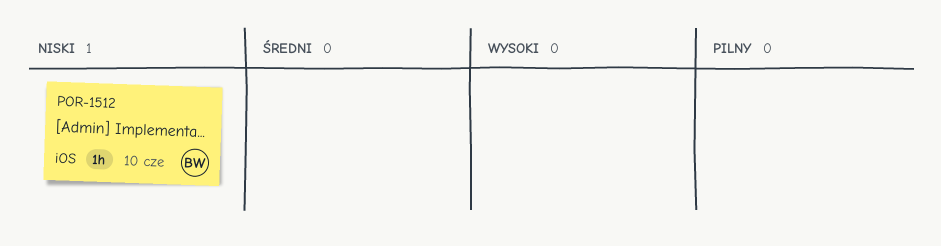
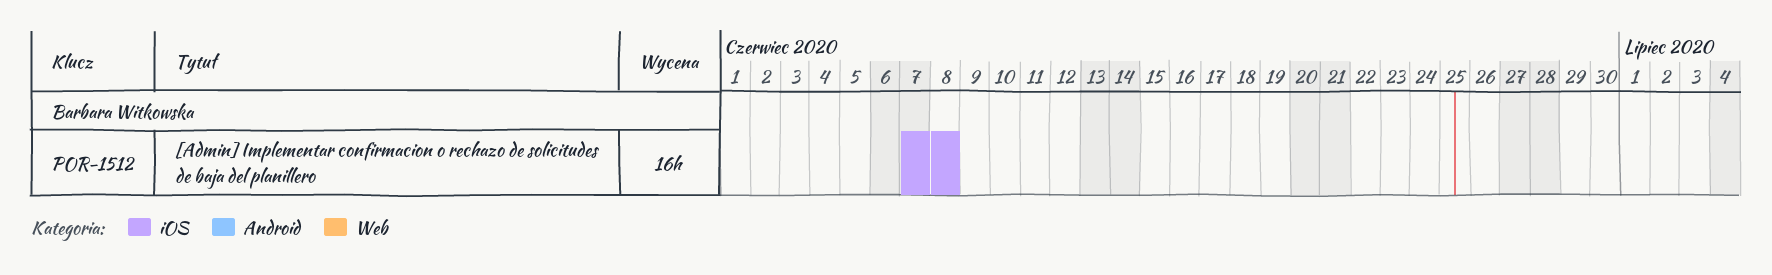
POR-1512, estimate: 1h -> 16h
POR-1512, due: Jun 10 -> Jun 8

